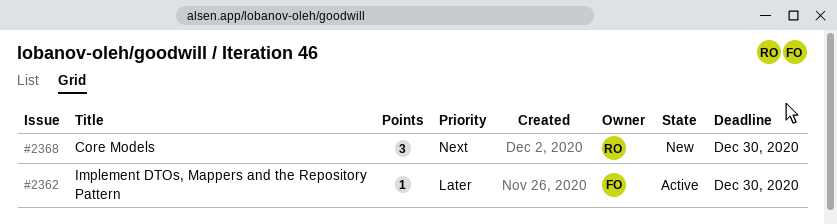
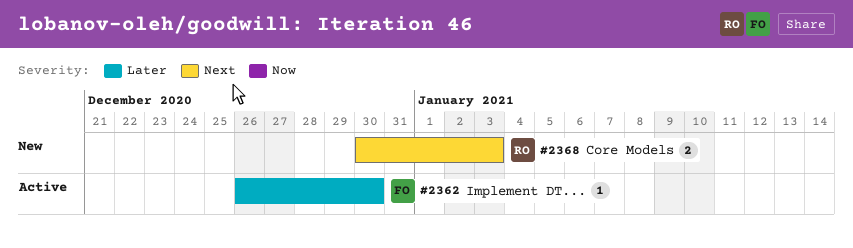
#2368, estimate: 3 -> 2
#2368, due: Dec 30 -> Jan 3

